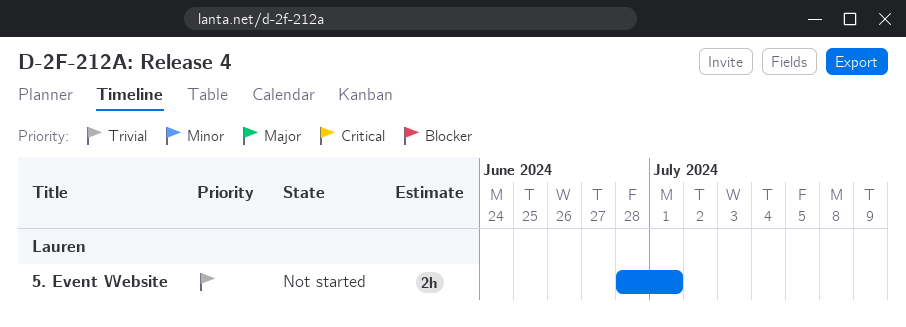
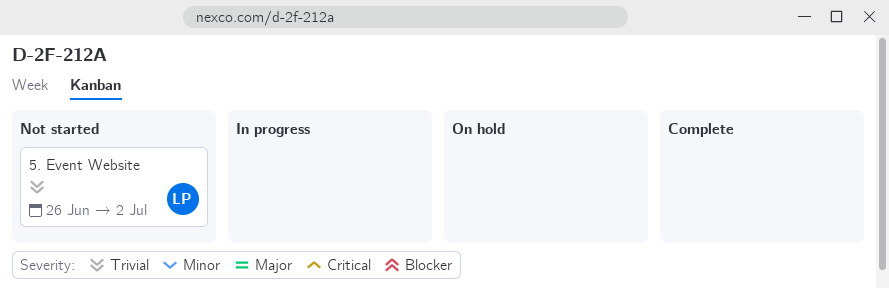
5. Event Website, start: Jun 28 -> Jun 26
5. Event Website, due: Jul 1 -> Jul 2

